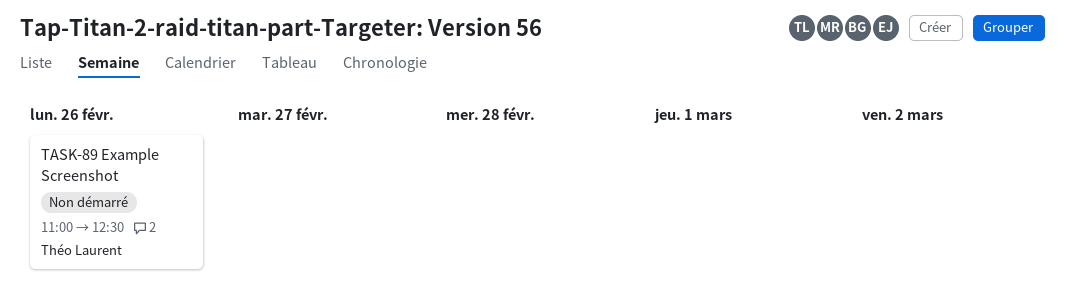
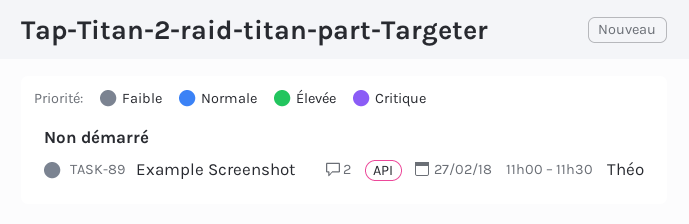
TASK-89, day: Feb 26 -> Feb 27
TASK-89, ends: 12:30 -> 11:30

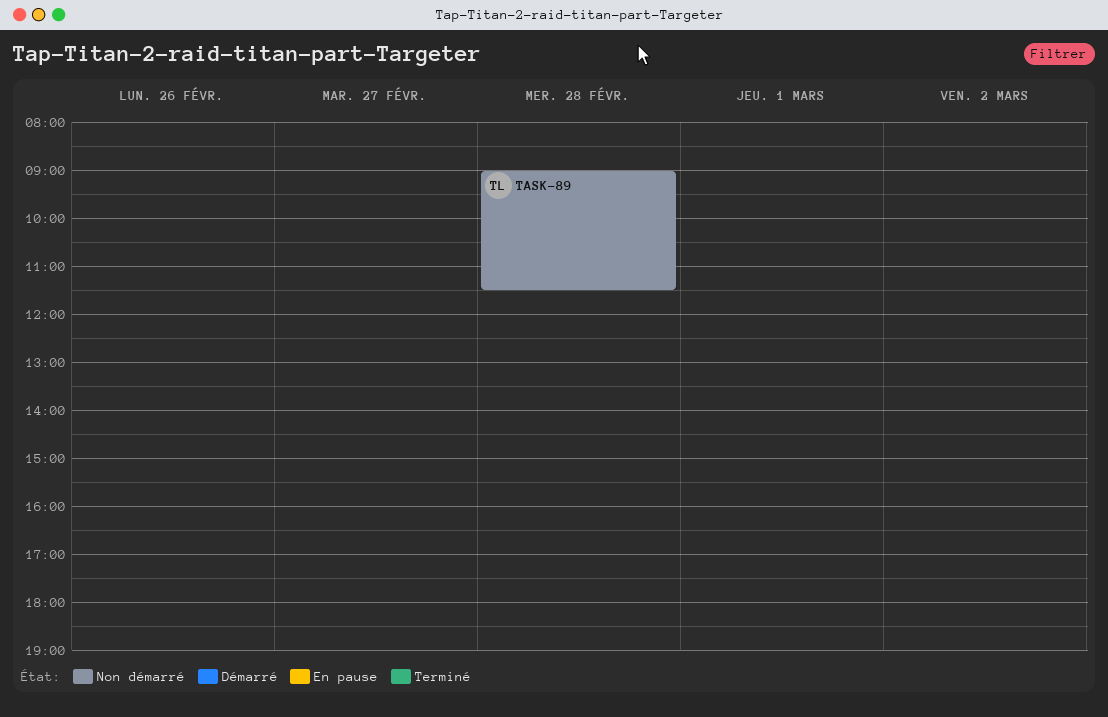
TASK-89, day: Feb 27 -> Feb 28
TASK-89, begins: 11:00 -> 09:00

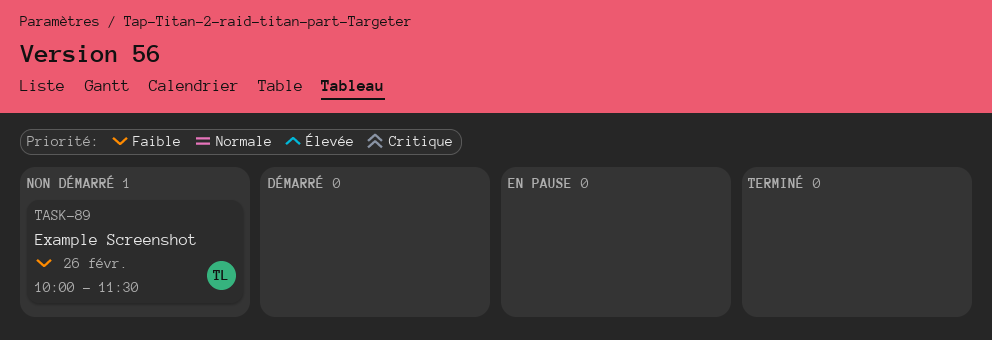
TASK-89, day: Feb 28 -> Feb 26
TASK-89, begins: 09:00 -> 10:00

